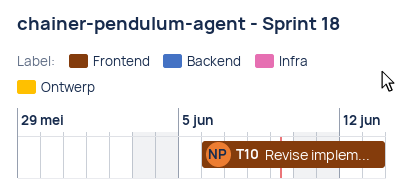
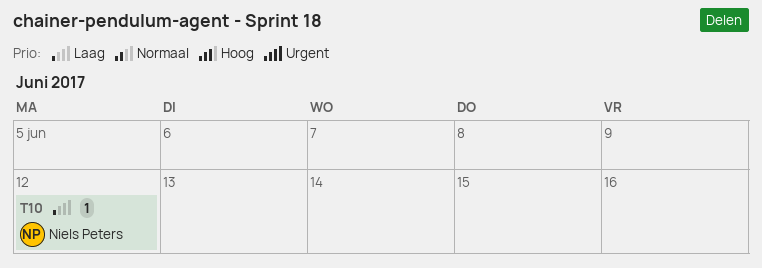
T10, due: Jun 13 -> Jun 12

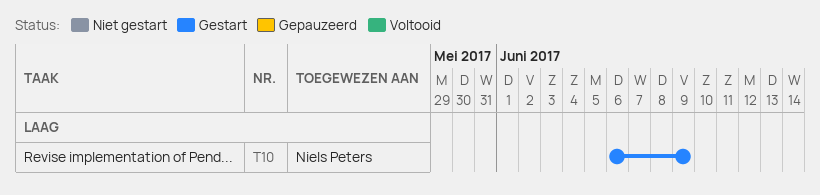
T10, due: Jun 12 -> Jun 9

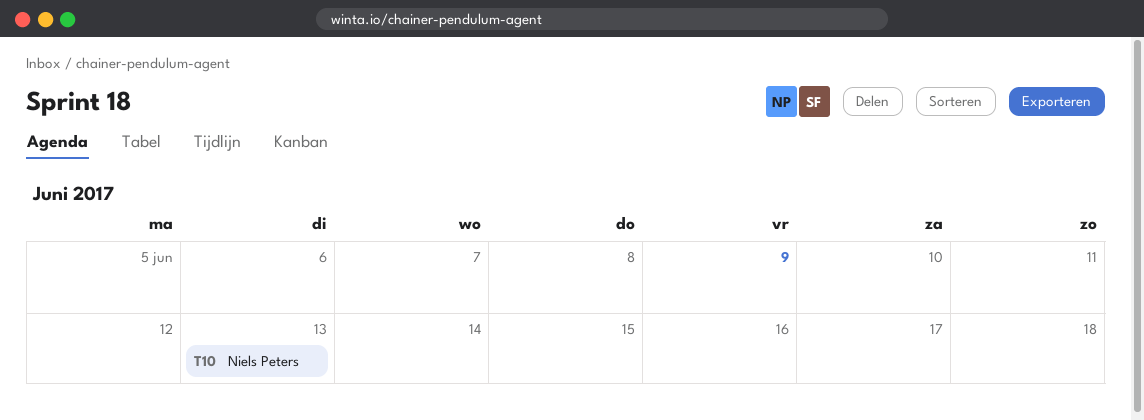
T10, due: Jun 9 -> Jun 13

